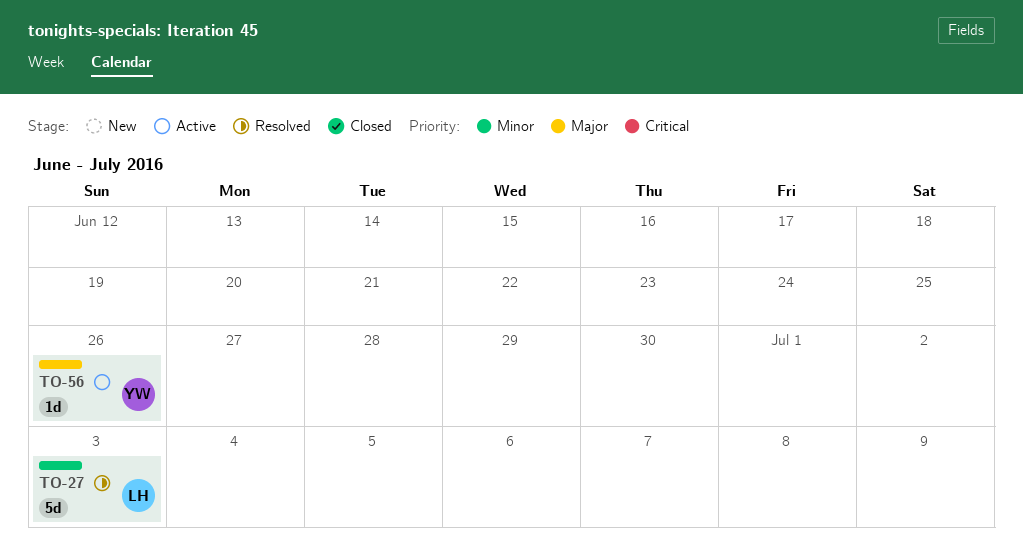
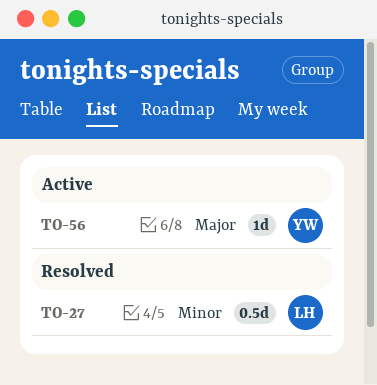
TO-27, estimate: 5d -> 0.5d

